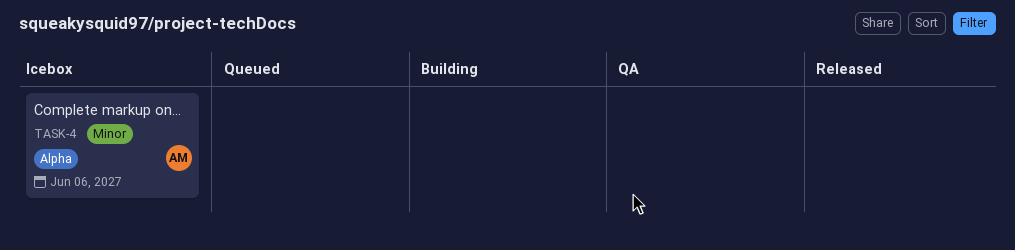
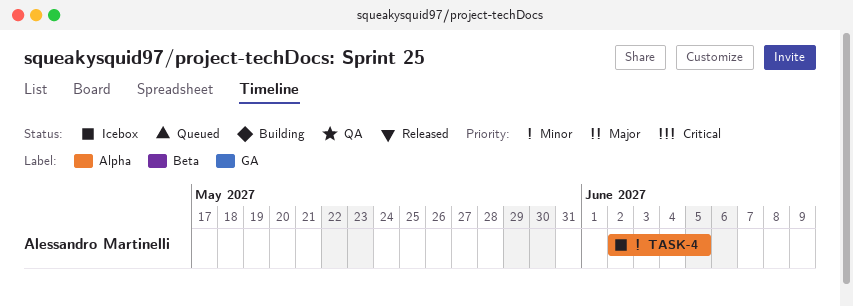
TASK-4, due: Jun 6 -> Jun 5

